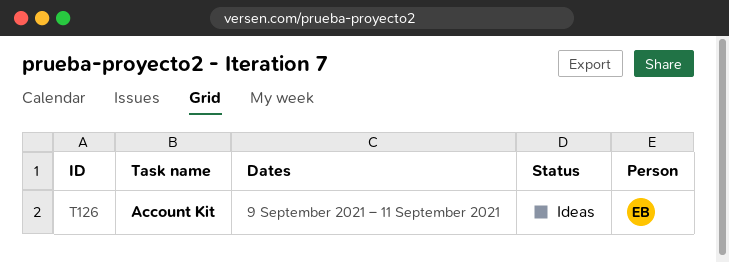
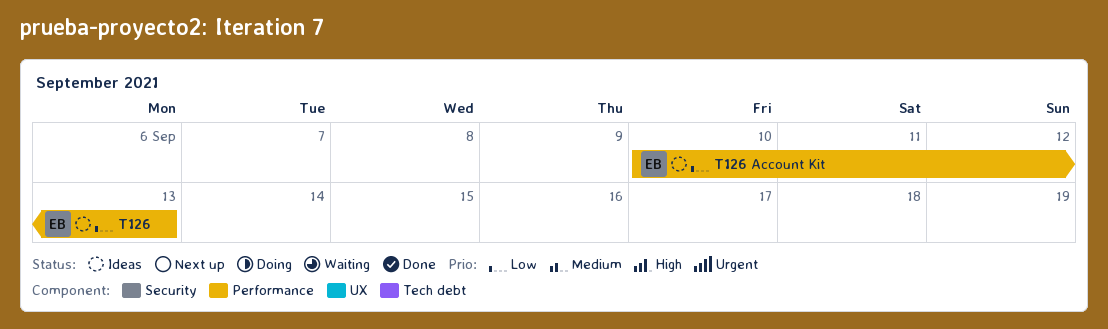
T126, start: Sep 9 -> Sep 10
T126, due: Sep 11 -> Sep 13

